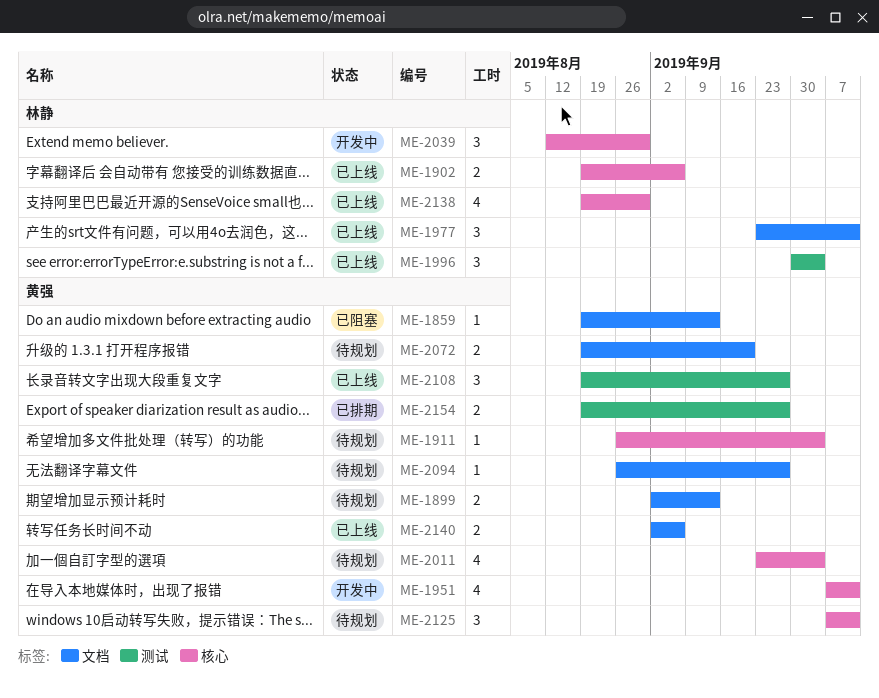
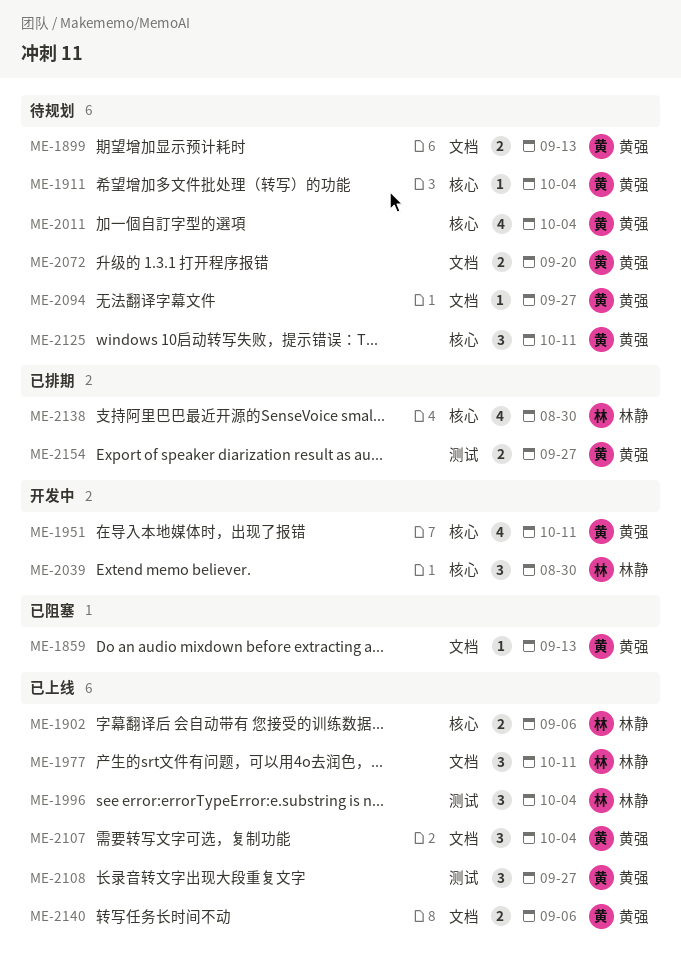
ME-2107: none -> present
ME-2138, status: 已上线 -> 已排期

